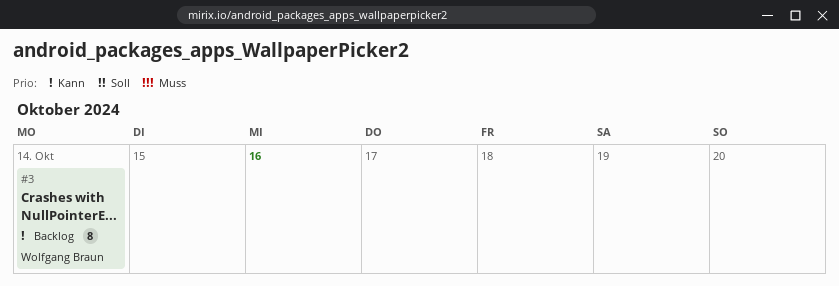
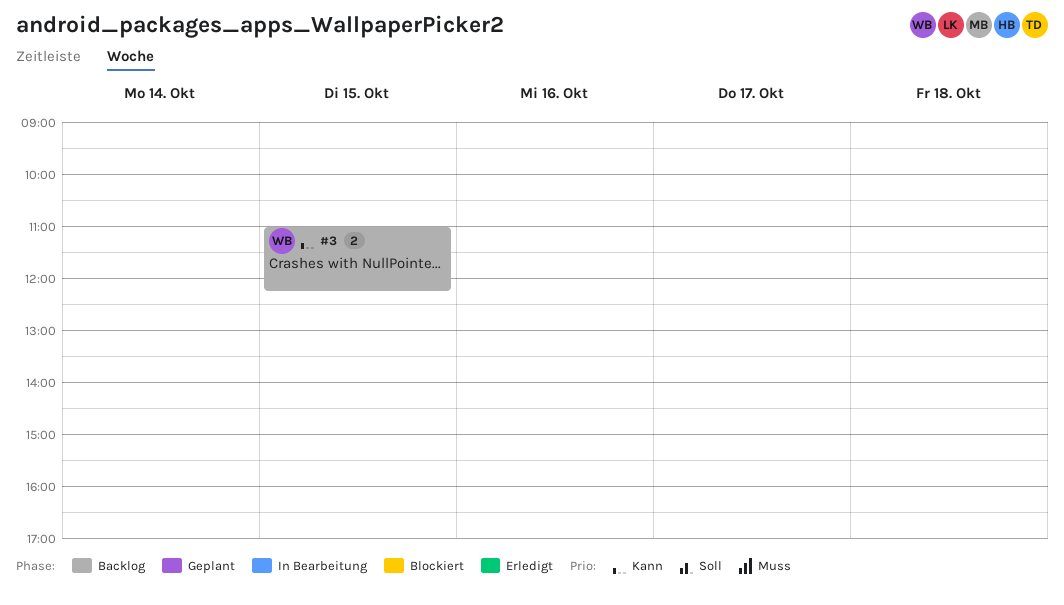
#3, estimate: 8 -> 2
#3, day: Oct 14 -> Oct 15

